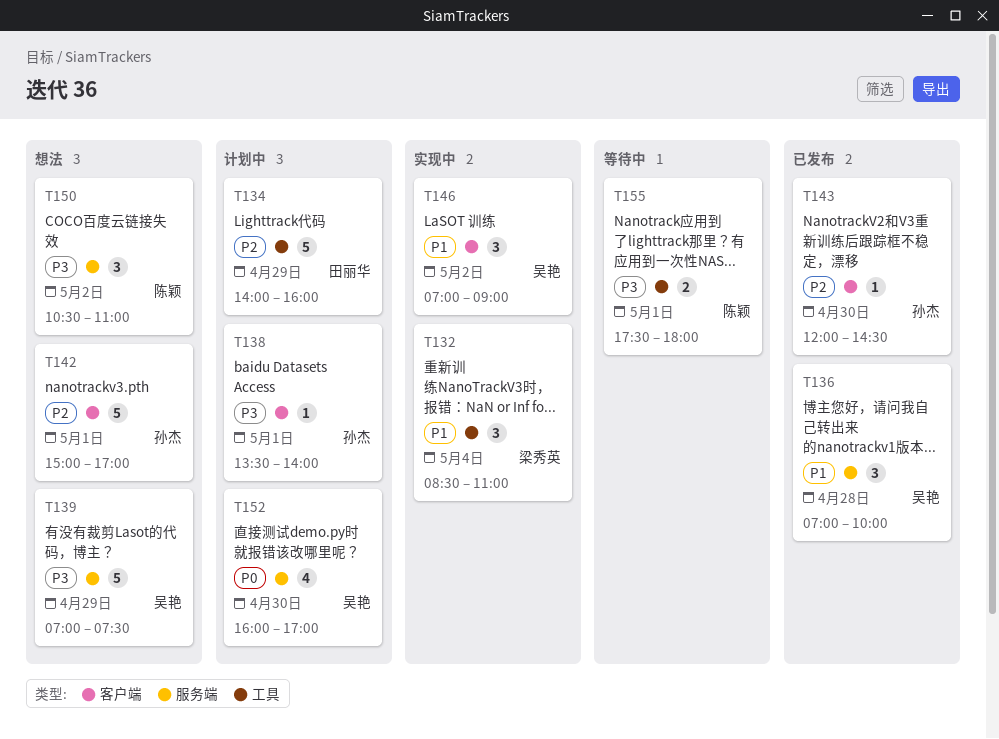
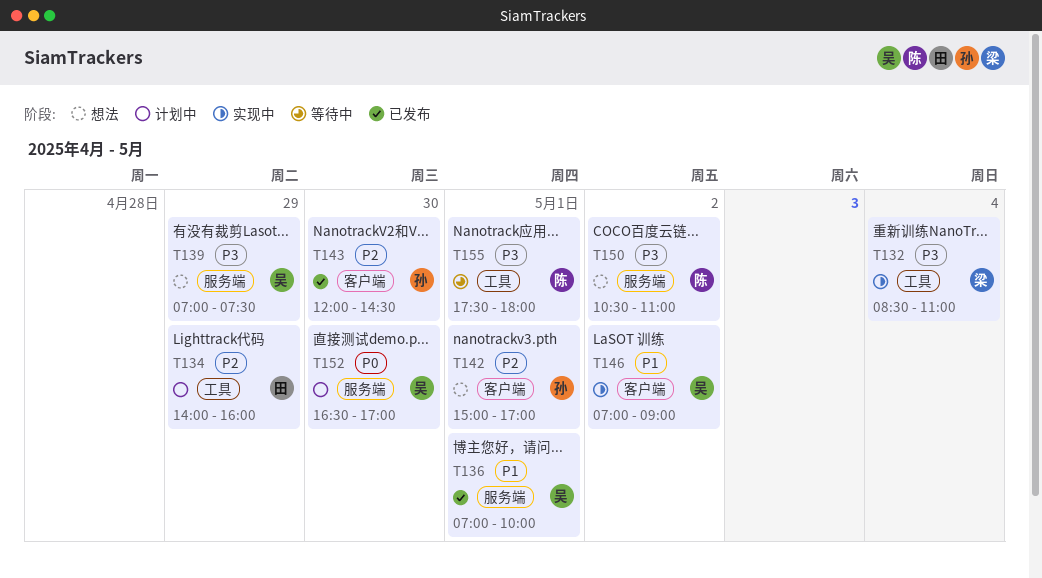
T132, priority: P1 -> P3
T136, day: Apr 28 -> May 1
T138: present -> none
T152, begins: 16:00 -> 16:30

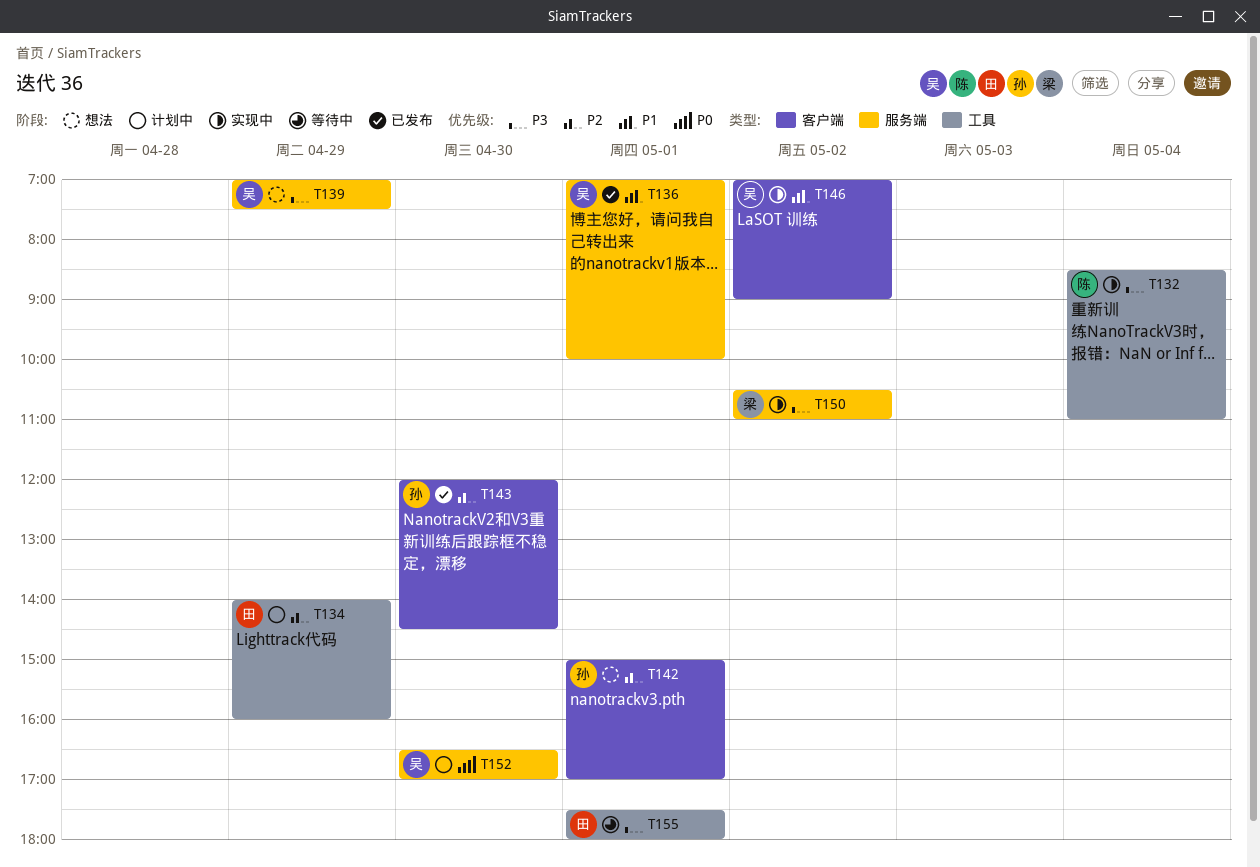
T132, owner: 梁 -> 陈
T150, status: 想法 -> 实现中
T150, owner: 陈 -> 梁
T155, owner: 陈 -> 田

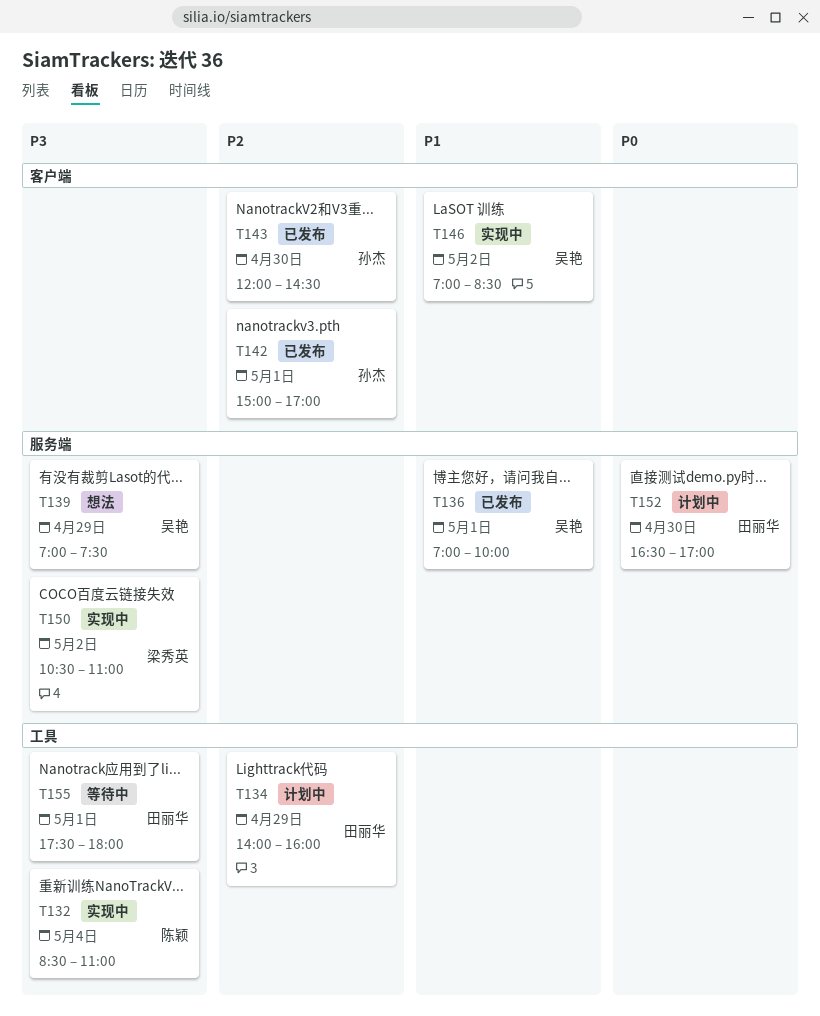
T142, status: 想法 -> 已发布
T146, ends: 09:00 -> 08:30
T152, owner: 吴艳 -> 田丽华

